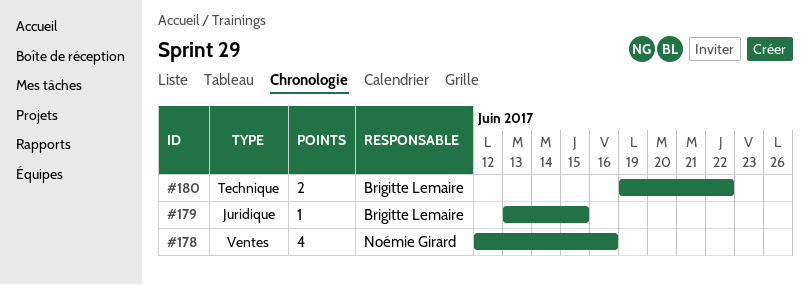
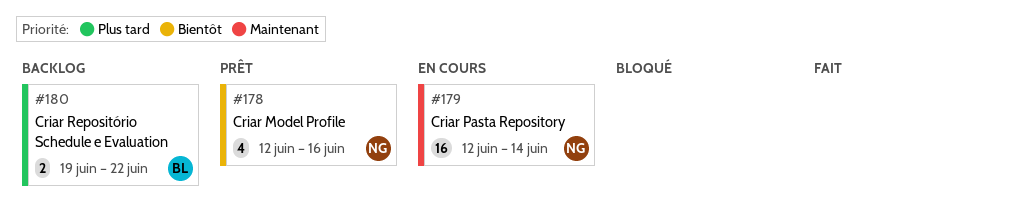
#179, owner: Brigitte Lemaire -> Noémie Girard
#179, estimate: 1 -> 16
#179, start: Jun 13 -> Jun 12
#179, due: Jun 15 -> Jun 14

